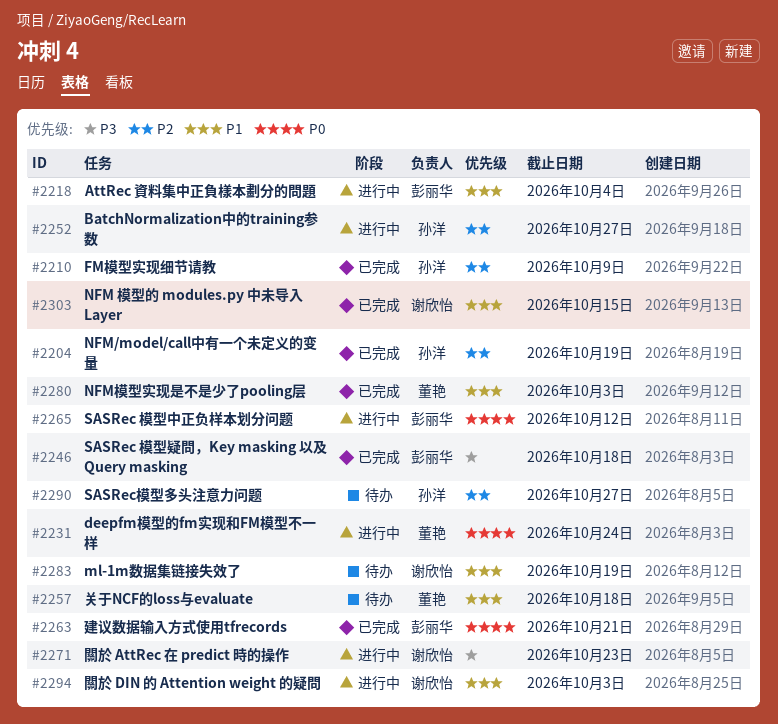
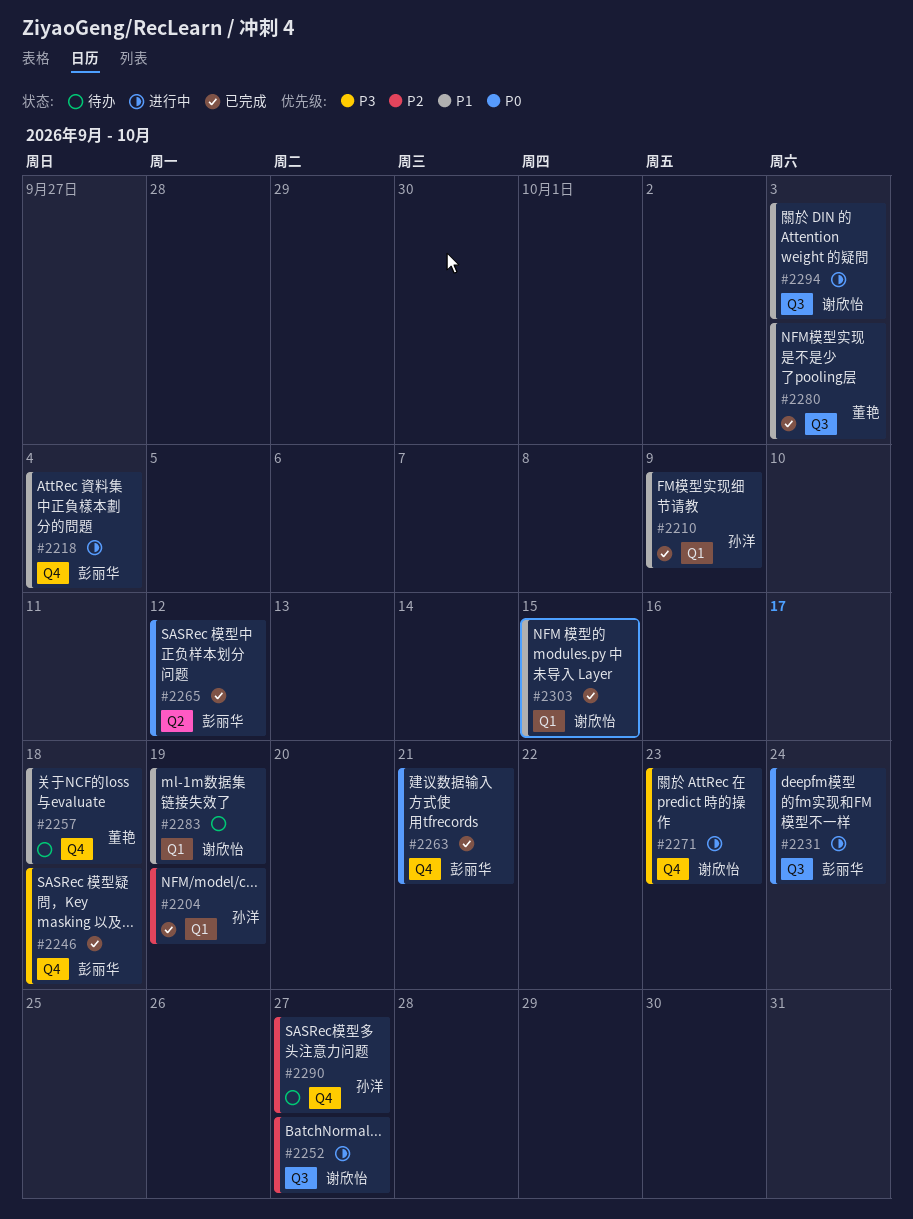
#2210, priority: P2 -> P1
#2231, owner: 董艳 -> 彭丽华
#2252, owner: 孙洋 -> 谢欣怡
#2265, status: 进行中 -> 已完成

